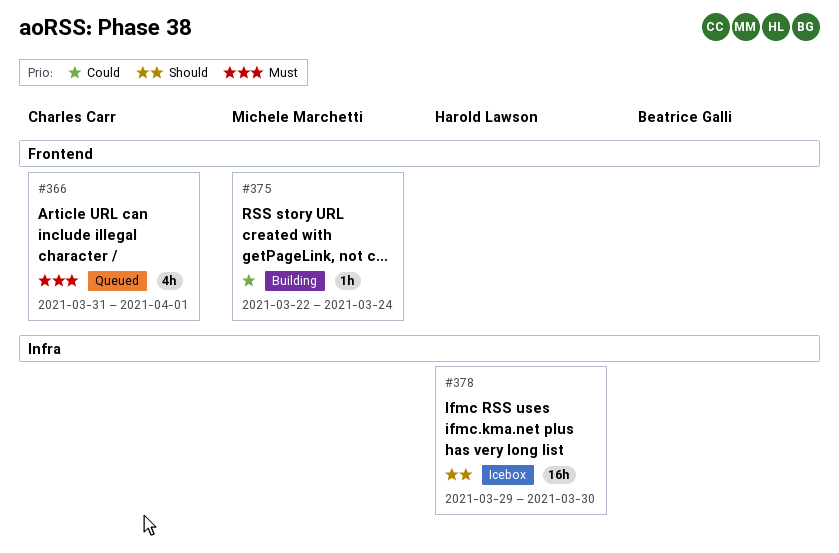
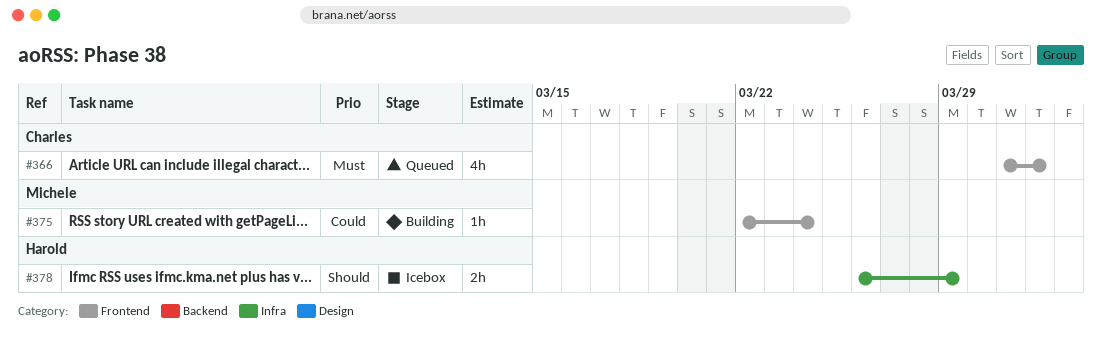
#378, estimate: 16h -> 2h
#378, start: Mar 29 -> Mar 26
#378, due: Mar 30 -> Mar 29

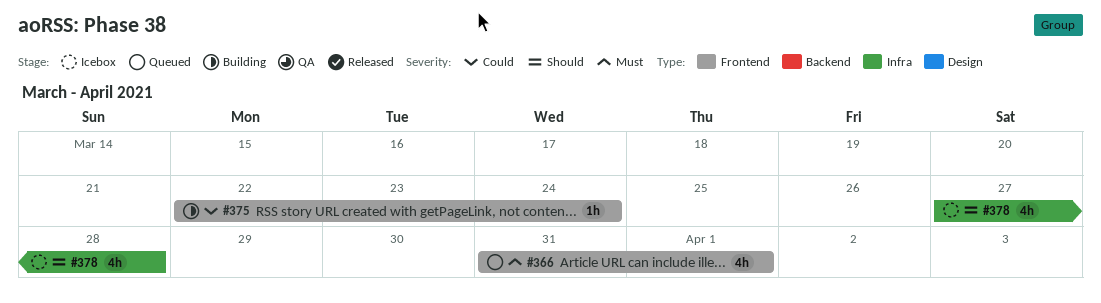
#378, estimate: 2h -> 4h
#378, start: Mar 26 -> Mar 27
#378, due: Mar 29 -> Mar 28

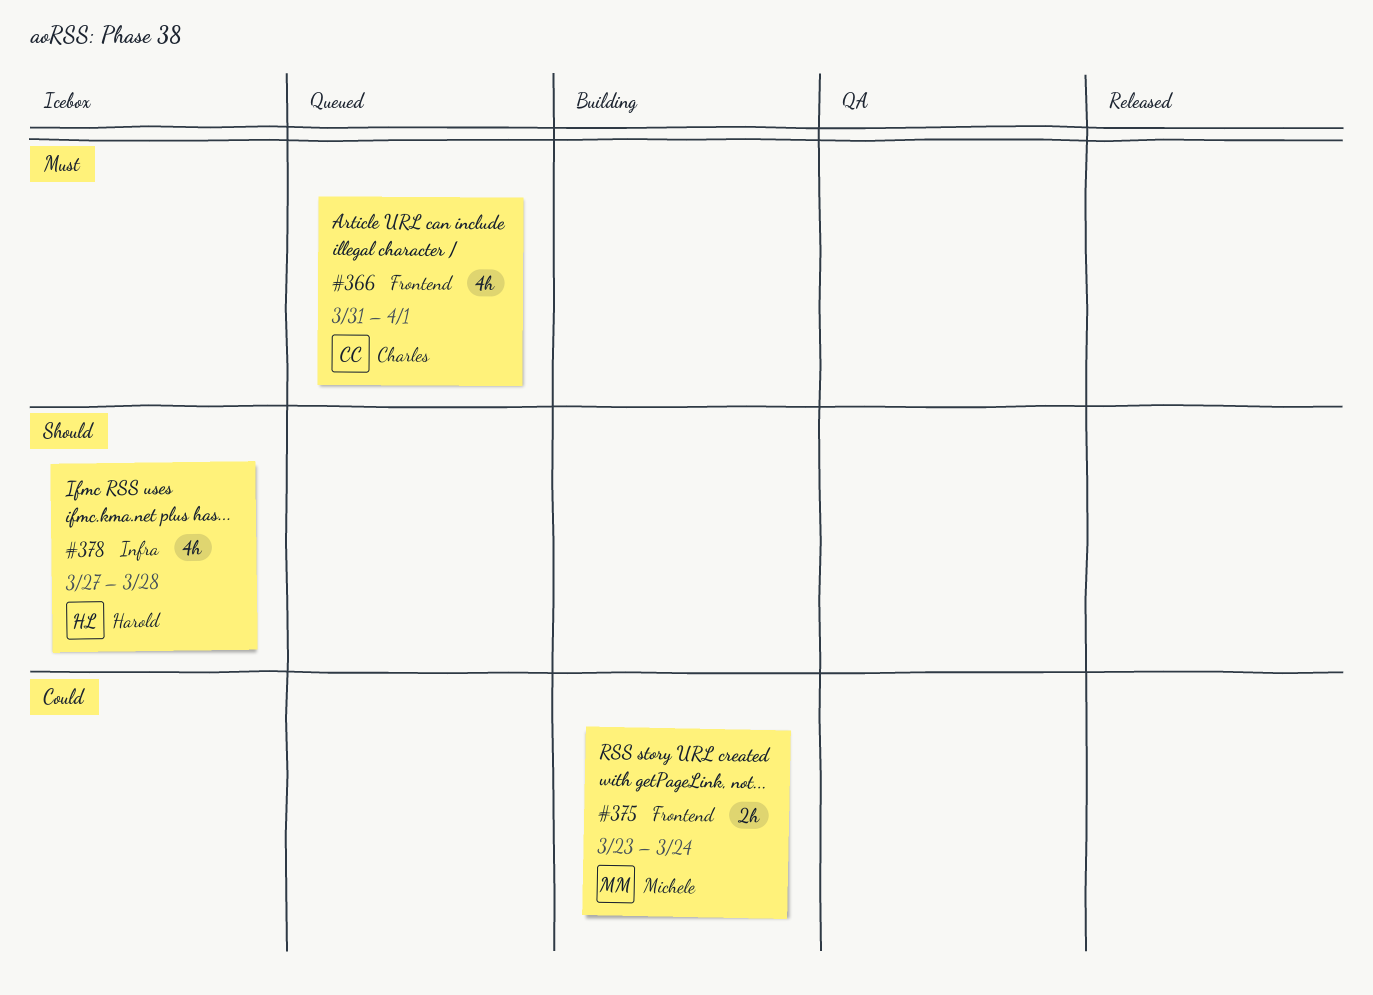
#375, estimate: 1h -> 2h
#375, start: Mar 22 -> Mar 23

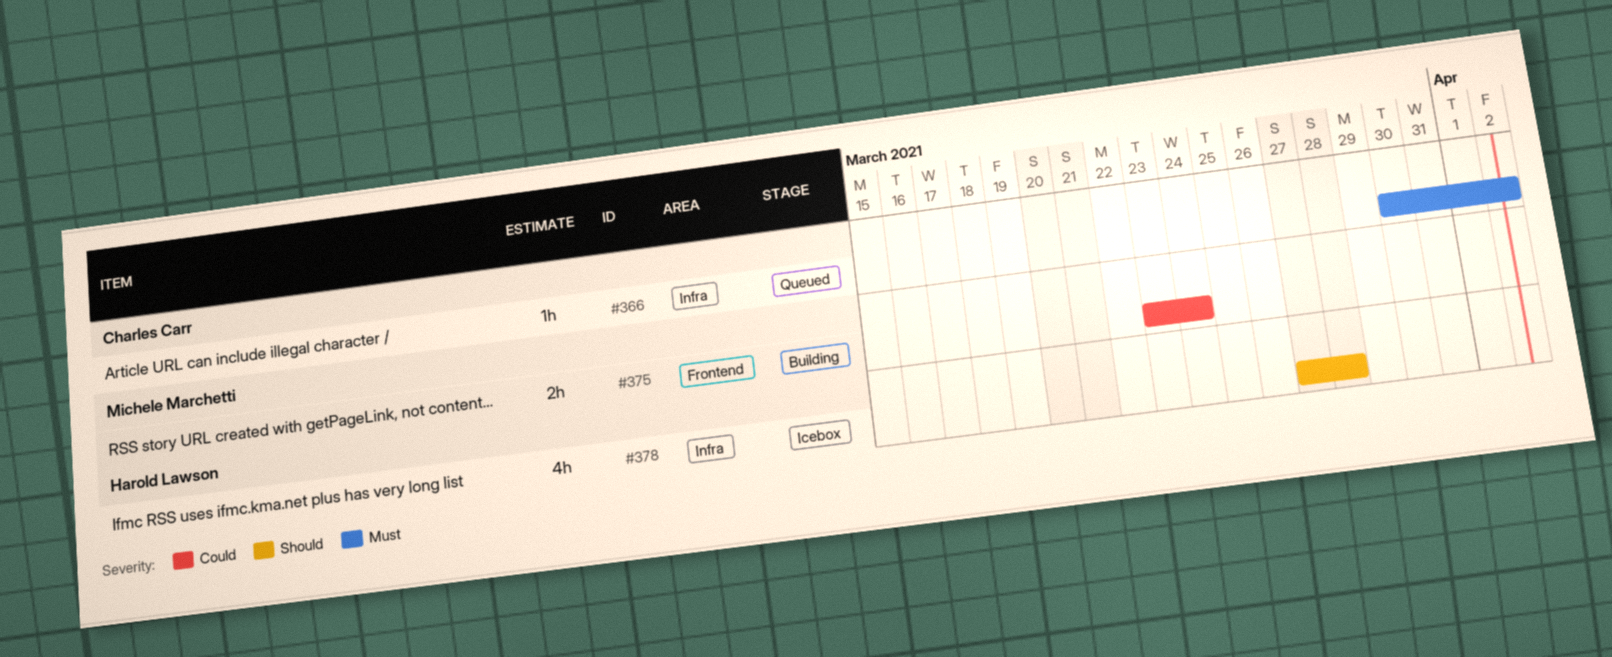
#366, label: Frontend -> Infra
#366, estimate: 4h -> 1h
#366, start: Mar 31 -> Mar 30
#366, due: Apr 1 -> Apr 2

